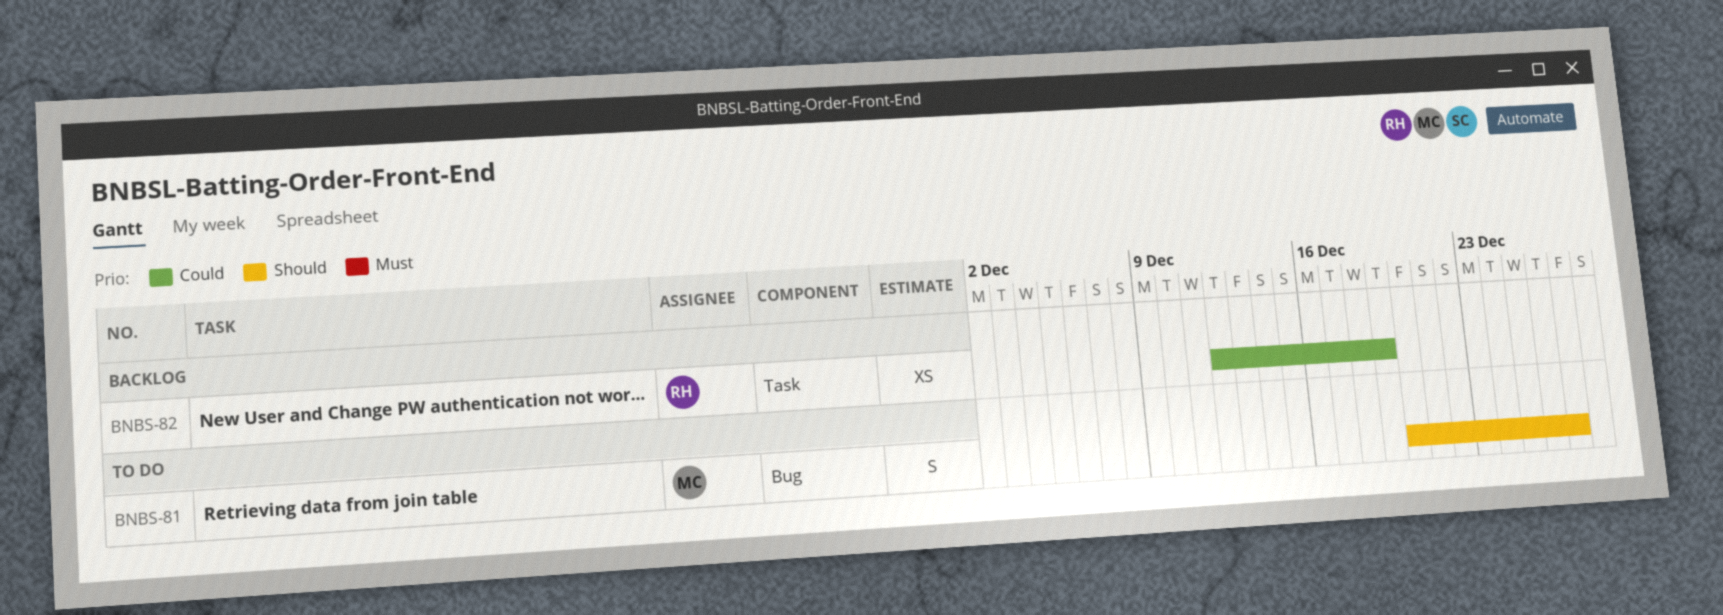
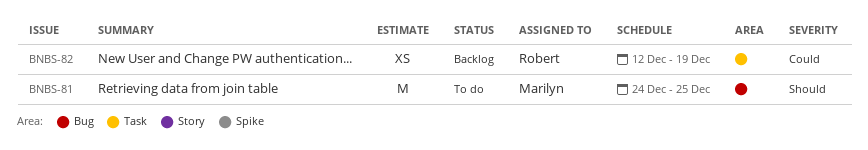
BNBS-81, estimate: S -> M
BNBS-81, start: Dec 20 -> Dec 24
BNBS-81, due: Dec 27 -> Dec 25

